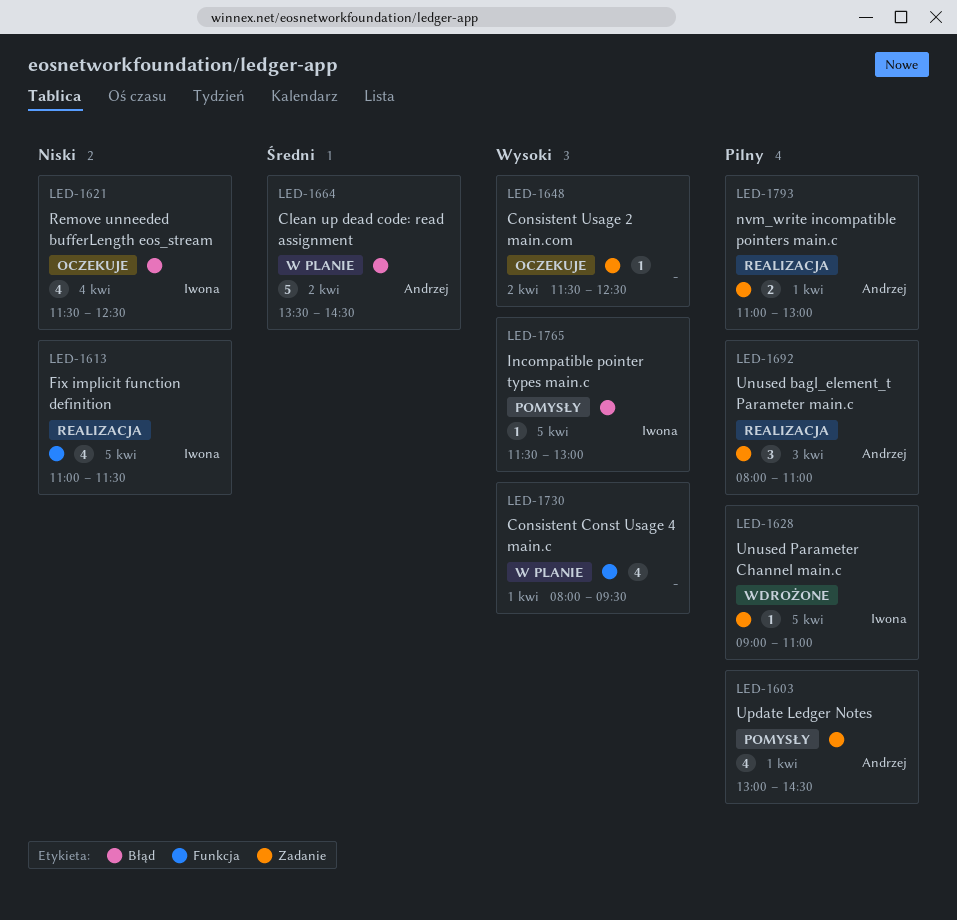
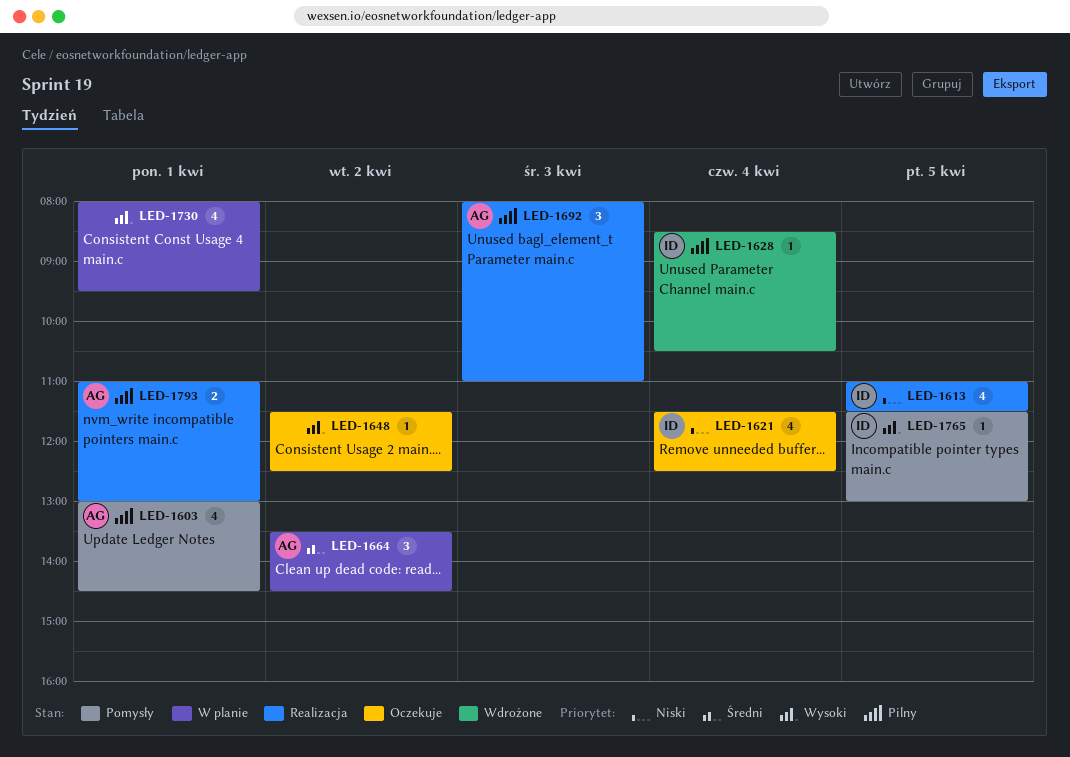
LED-1628, day: Apr 5 -> Apr 4
LED-1628, begins: 09:00 -> 08:30
LED-1628, ends: 11:00 -> 10:30
LED-1664, estimate: 5 -> 3

